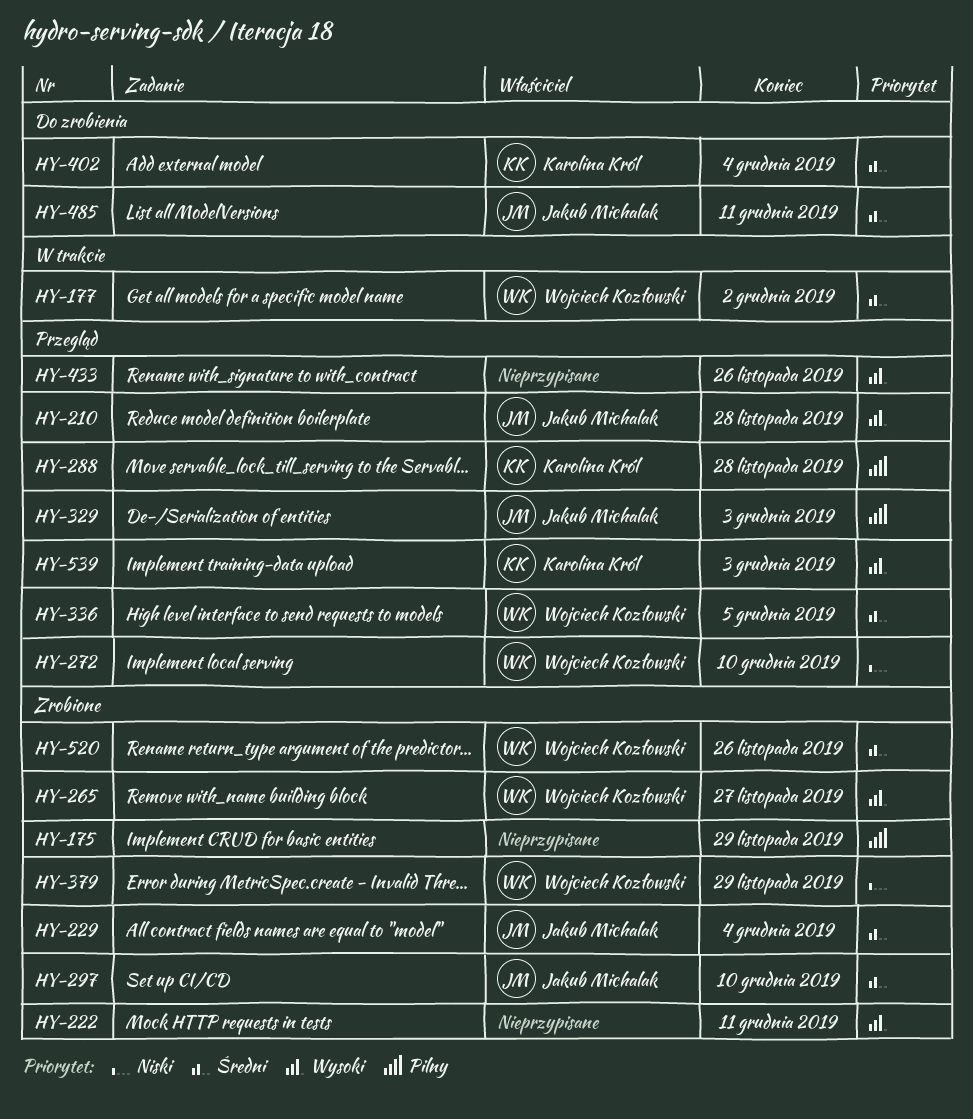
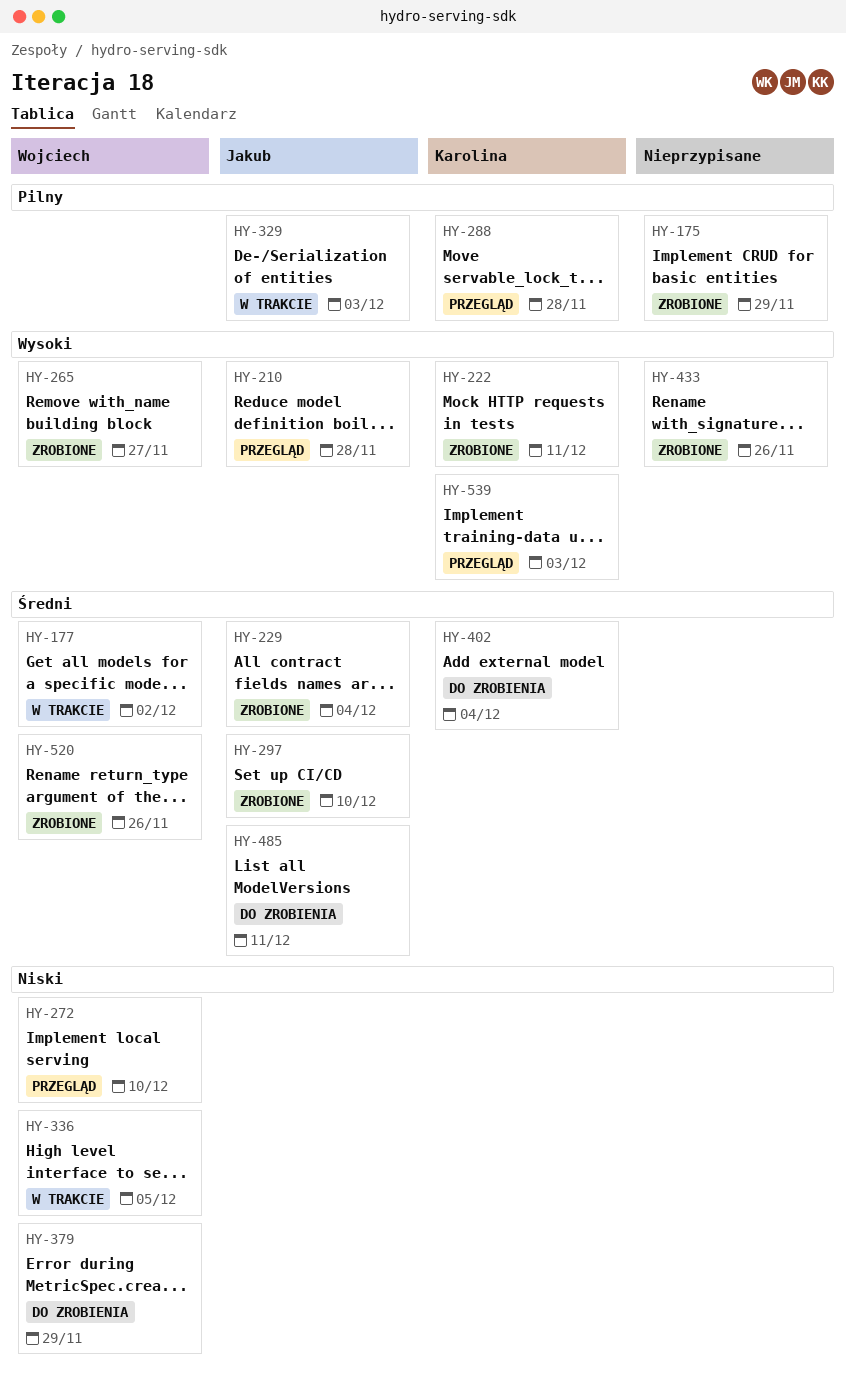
HY-222, owner: none -> Karolina Król
HY-329, status: Przegląd -> W trakcie
HY-336, status: Przegląd -> W trakcie
HY-336, priority: Średni -> Niski
HY-379, status: Zrobione -> Do zrobienia
HY-433, status: Przegląd -> Zrobione

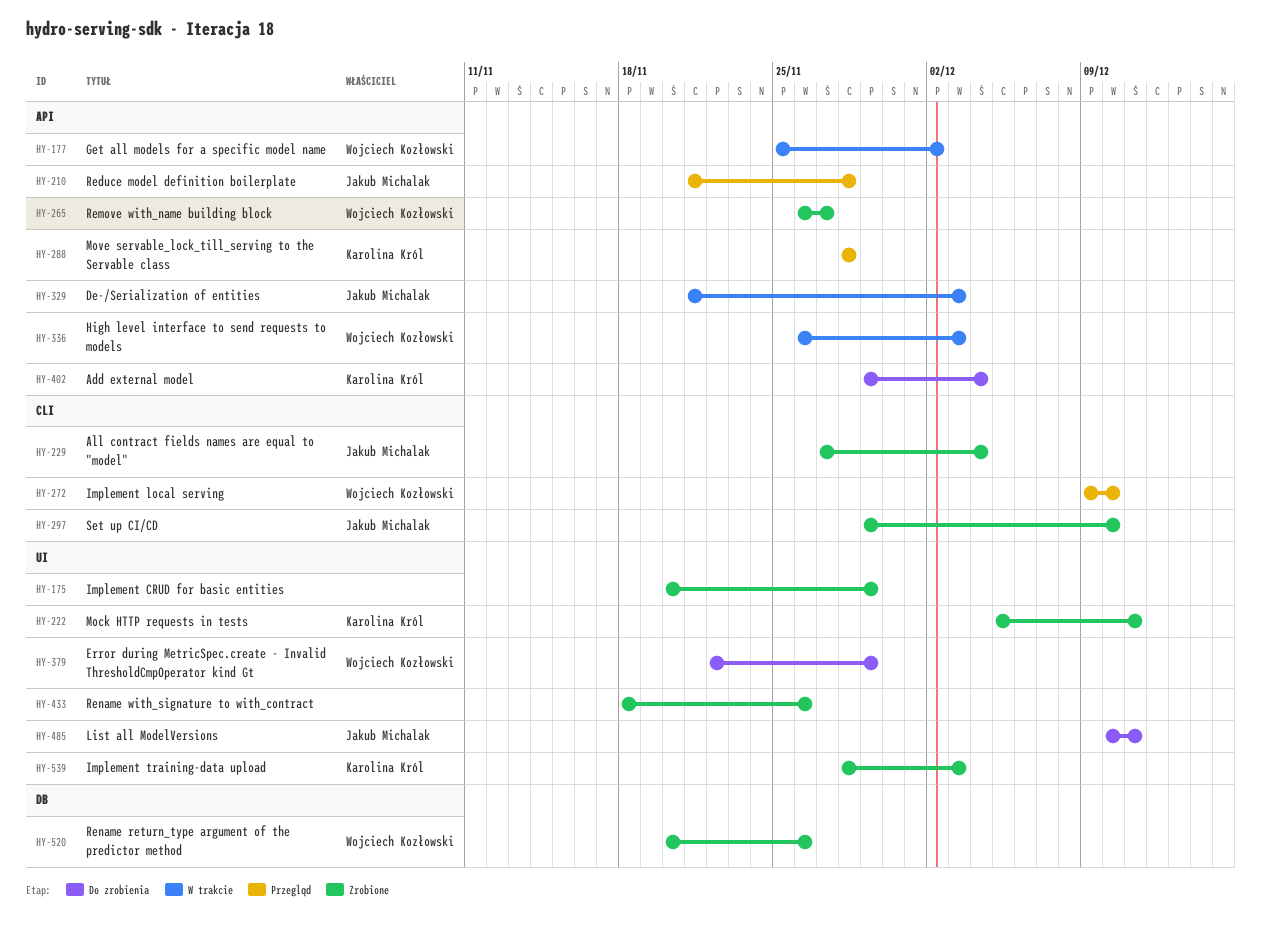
HY-336, due: Dec 5 -> Dec 3
HY-539, status: Przegląd -> Zrobione

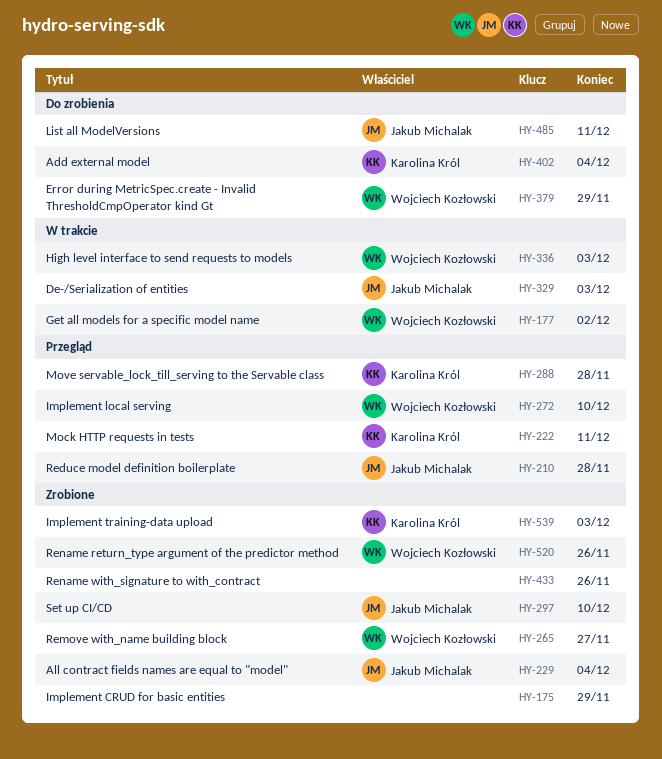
HY-222, status: Zrobione -> Przegląd

